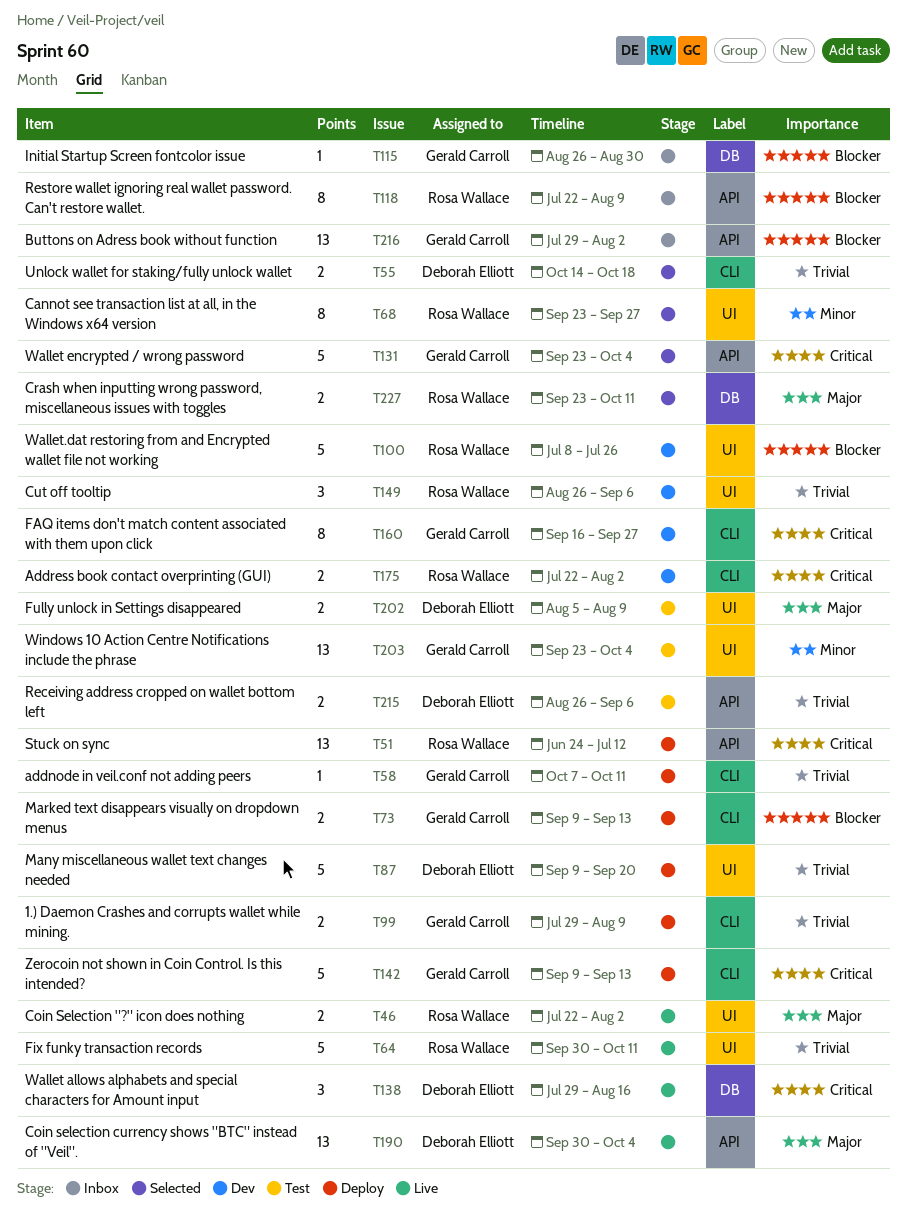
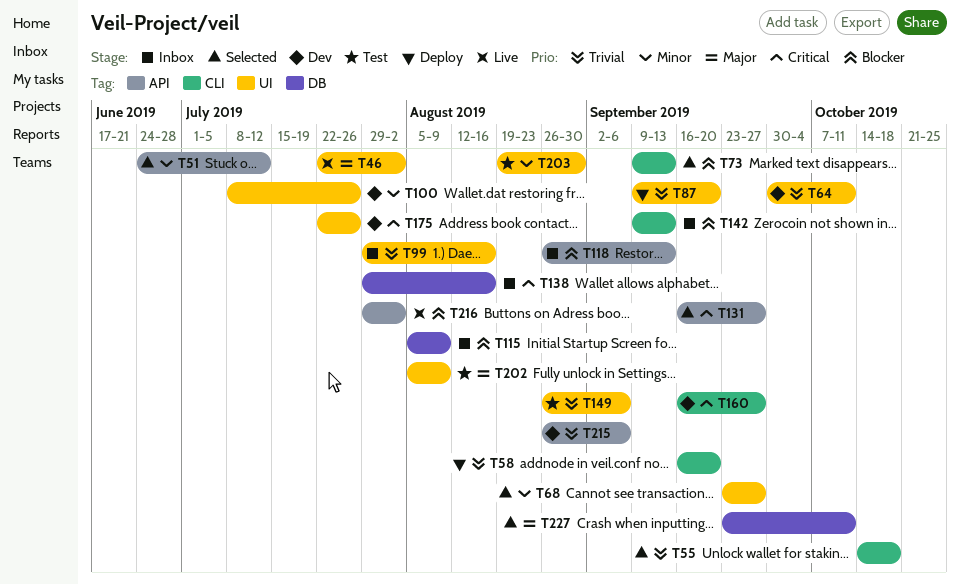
T51, status: Deploy -> Selected
T51, priority: Critical -> Minor
T58, start: Oct 7 -> Sep 16
T58, due: Oct 11 -> Sep 20
T64, status: Live -> Dev
T73, status: Deploy -> Selected
T99, status: Deploy -> Inbox
T99, label: CLI -> UI
T99, due: Aug 9 -> Aug 16
T100, priority: Blocker -> Minor
T115, start: Aug 26 -> Aug 5
T115, due: Aug 30 -> Aug 9
T118, start: Jul 22 -> Aug 26
T118, due: Aug 9 -> Sep 13
T131, start: Sep 23 -> Sep 16
T131, due: Oct 4 -> Sep 27
T138, status: Live -> Inbox
T142, status: Deploy -> Inbox
T142, priority: Critical -> Blocker
T149, status: Dev -> Test
T175, label: CLI -> UI
T175, due: Aug 2 -> Jul 26
T190: present -> none
T203, start: Sep 23 -> Aug 19
T203, due: Oct 4 -> Aug 30
T215, status: Test -> Dev
T216, status: Inbox -> Live

